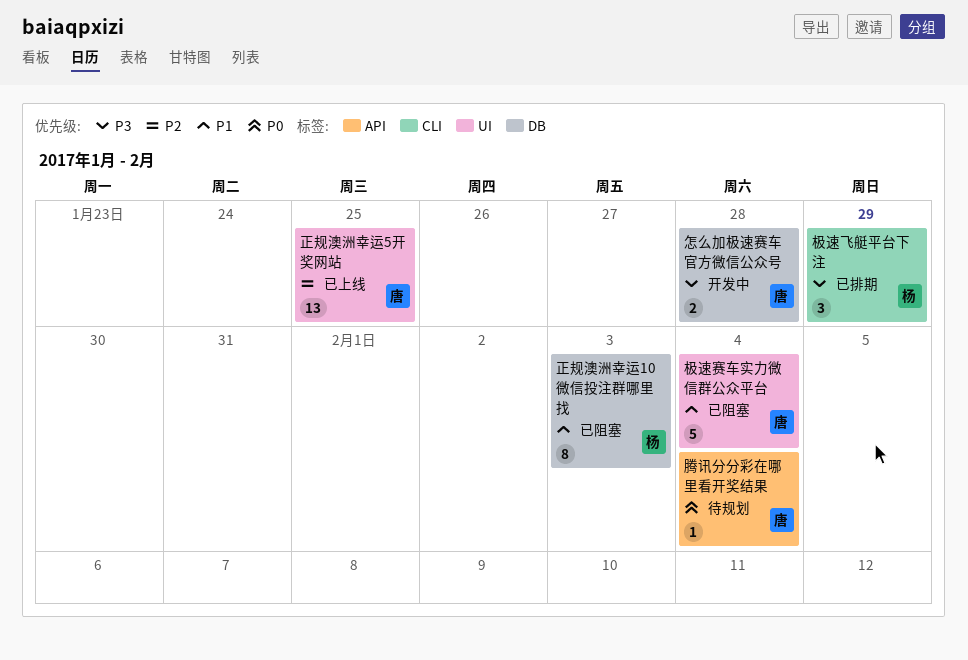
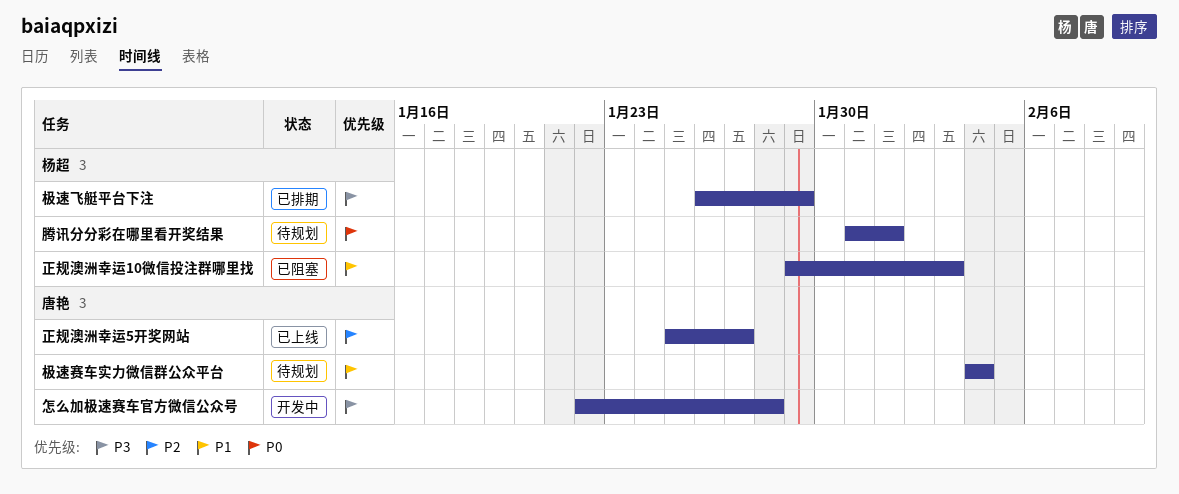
极速赛车实力微信群公众平台, status: 已阻塞 -> 待规划
正规澳洲幸运5开奖网站, due: Jan 25 -> Jan 27
腾讯分分彩在哪里看开奖结果, owner: 唐艳 -> 杨超
腾讯分分彩在哪里看开奖结果, due: Feb 4 -> Feb 1

